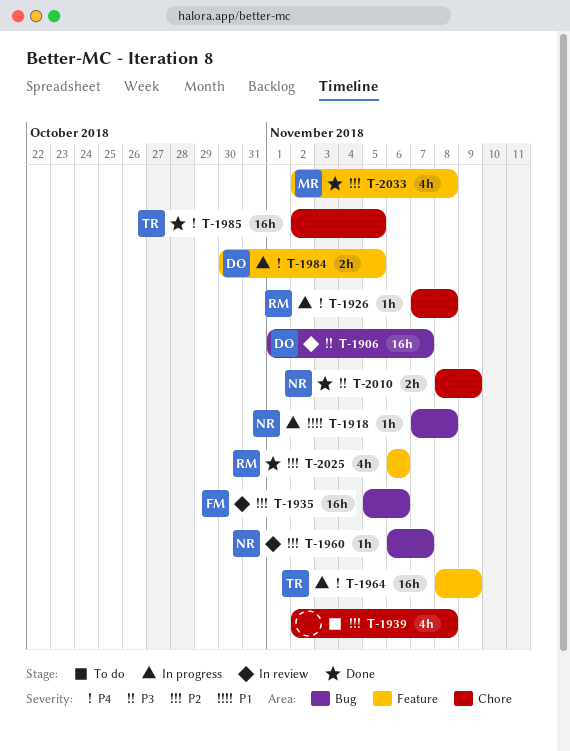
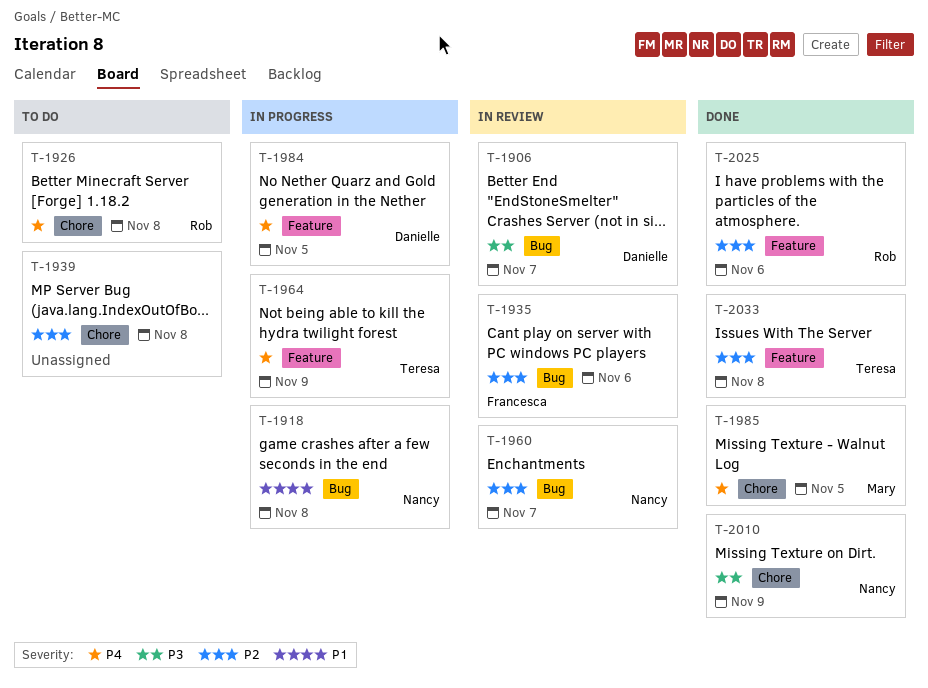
T-1926, status: In progress -> To do
T-1985, owner: Teresa -> Mary
T-2033, owner: Mary -> Teresa

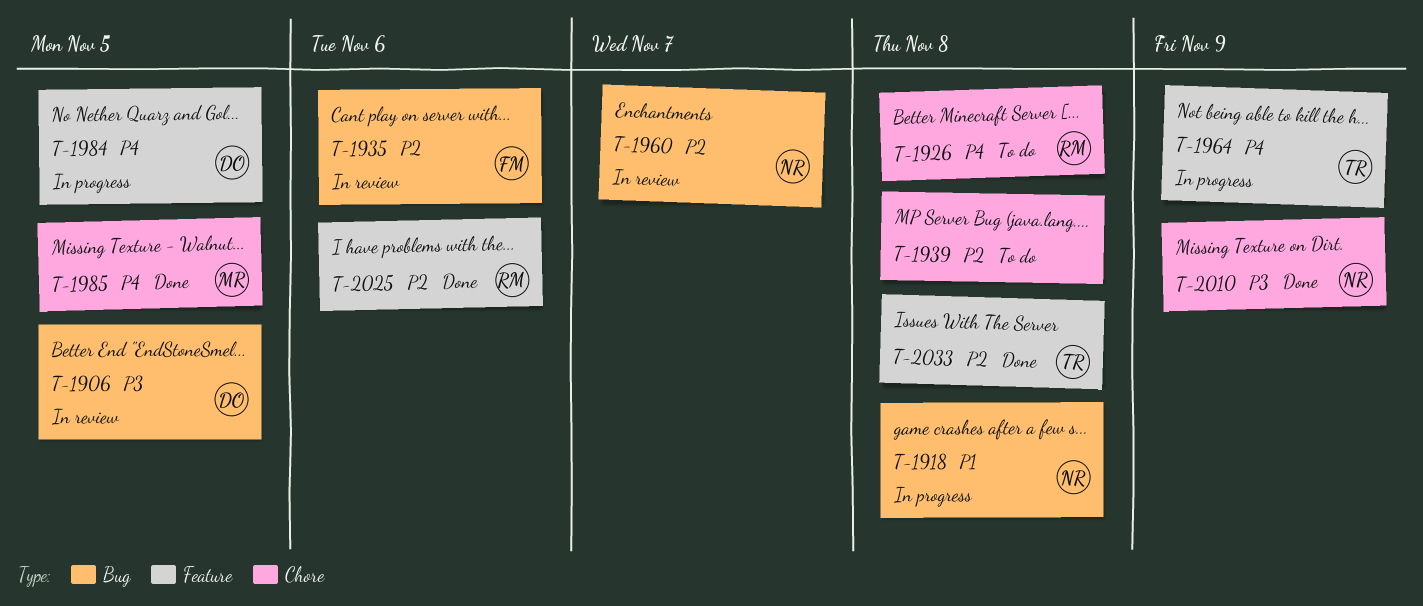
T-1906, due: Nov 7 -> Nov 5

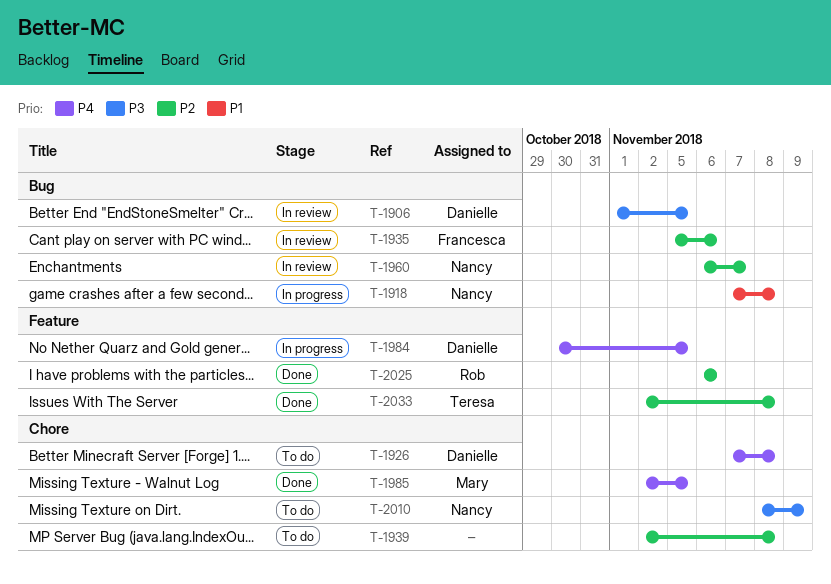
T-1926, owner: Rob -> Danielle
T-1964: present -> none
T-2010, status: Done -> To do

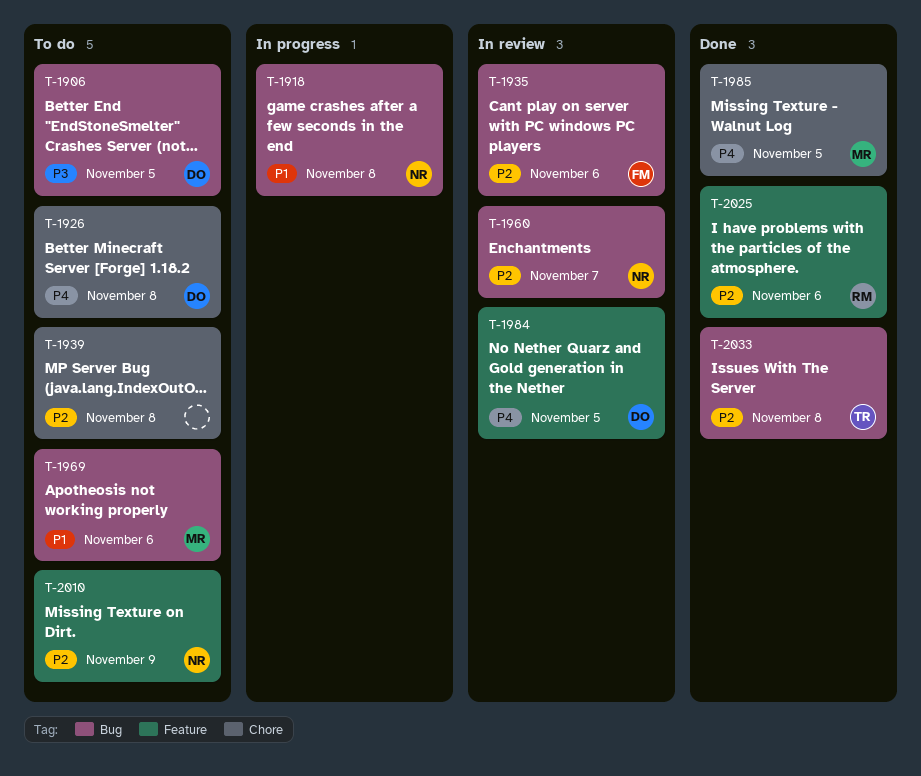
T-1906, status: In review -> To do
T-1969: none -> present
T-1984, status: In progress -> In review
T-2010, priority: P3 -> P2
T-2010, label: Chore -> Feature
T-2033, label: Feature -> Bug

